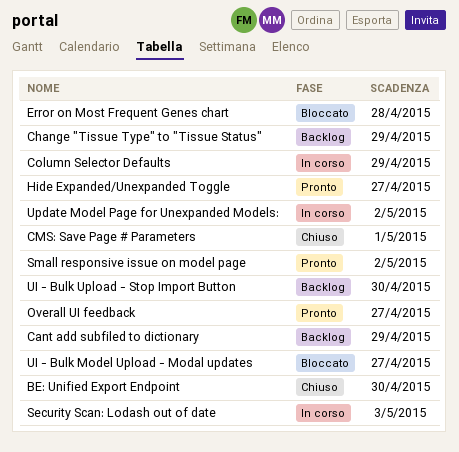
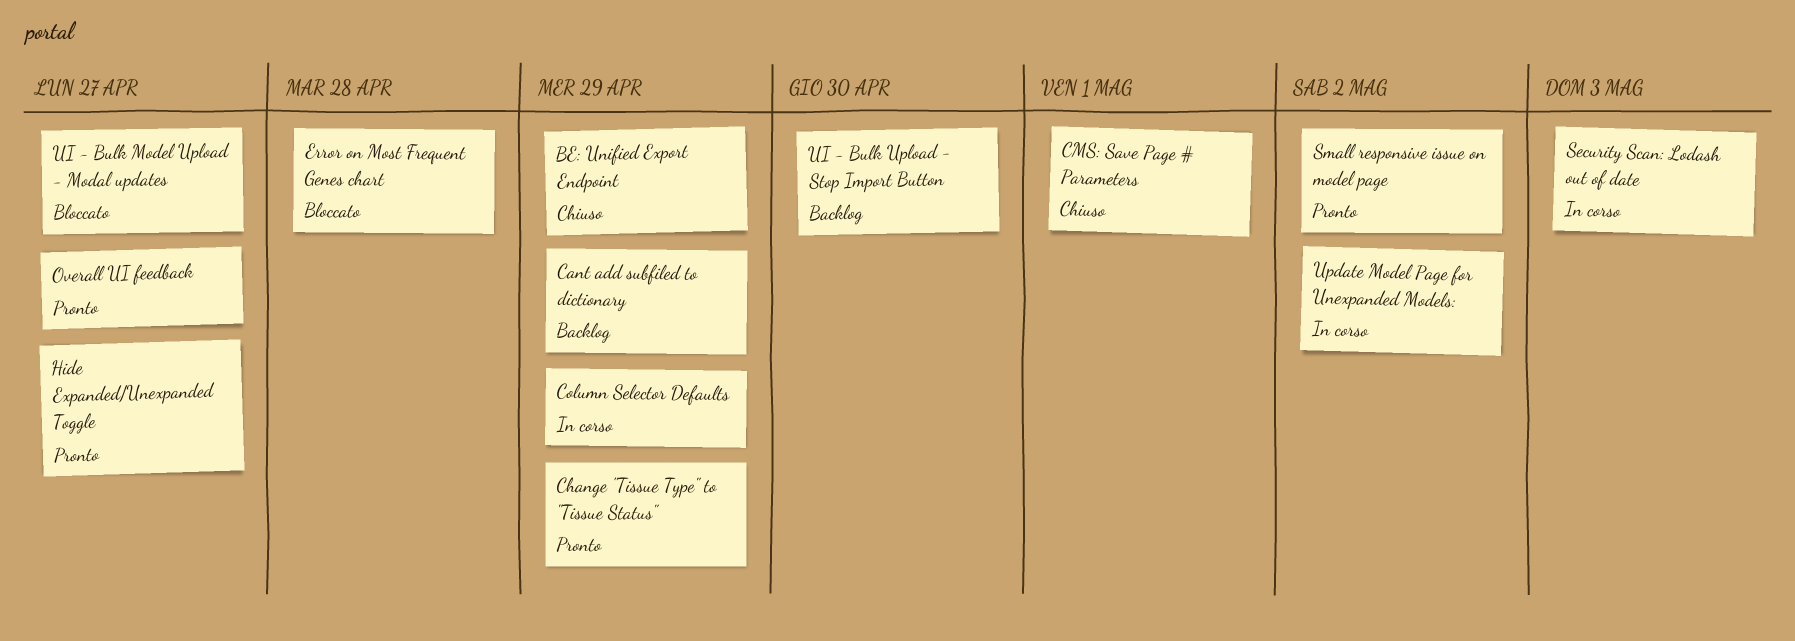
BE: Unified Export Endpoint, due: Apr 30 -> Apr 29
Change "Tissue Type" to "Tissue Status", status: Backlog -> Pronto

